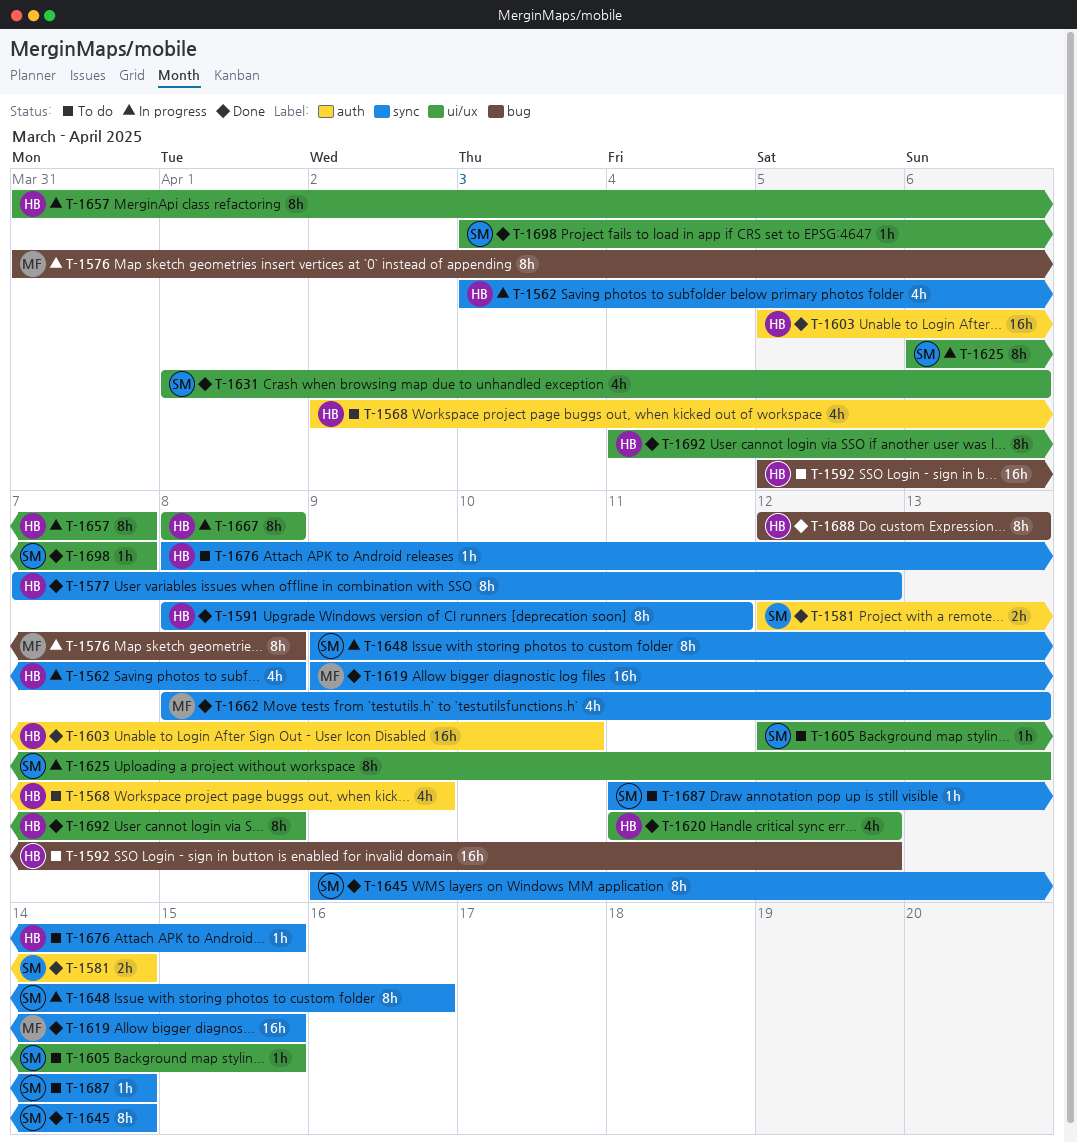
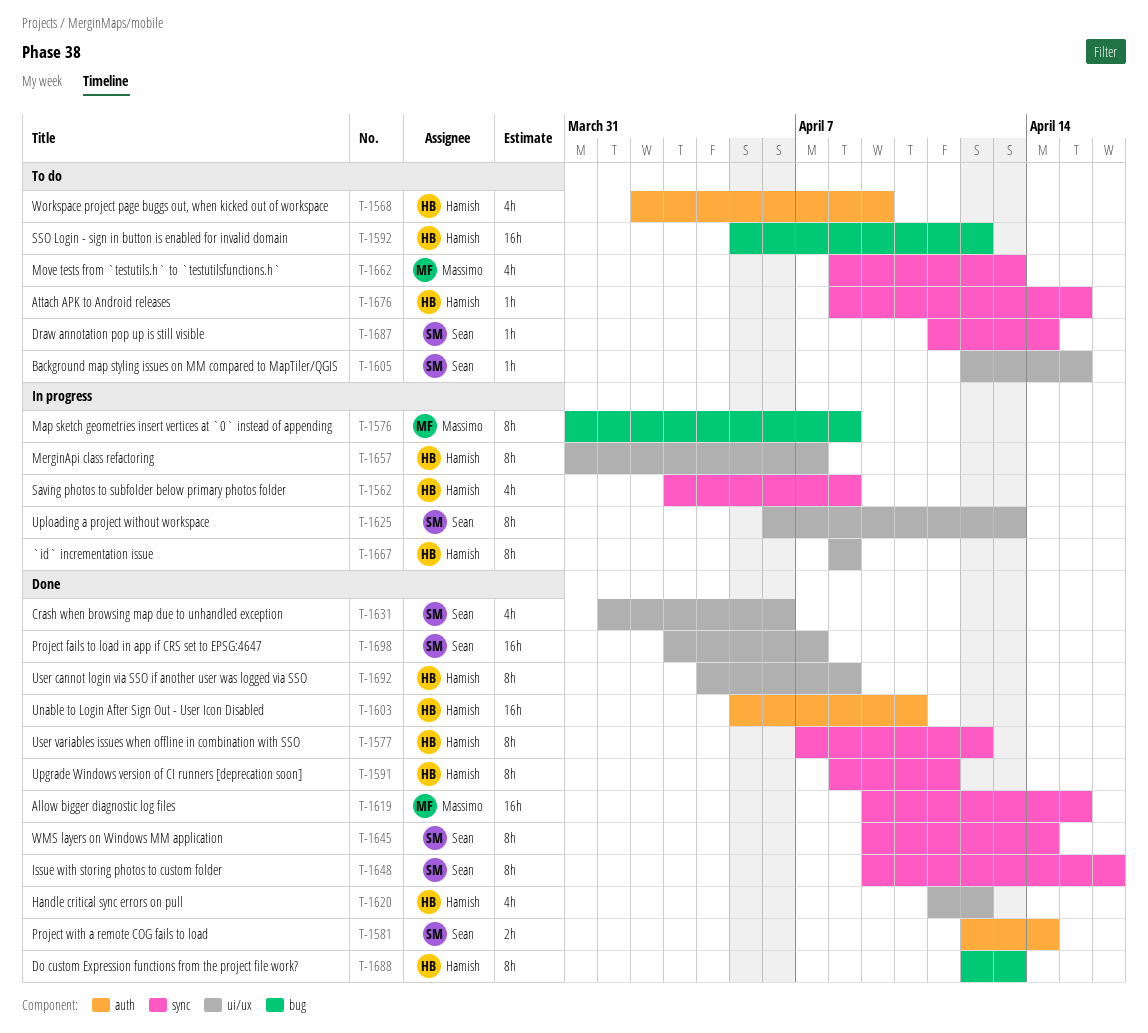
T-1648, status: In progress -> Done
T-1662, status: Done -> To do
T-1698, estimate: 1h -> 16h

